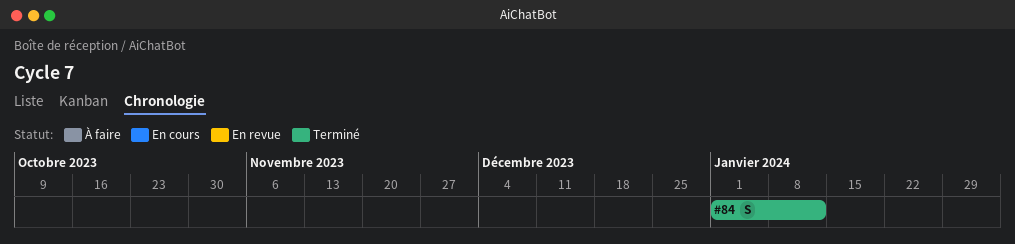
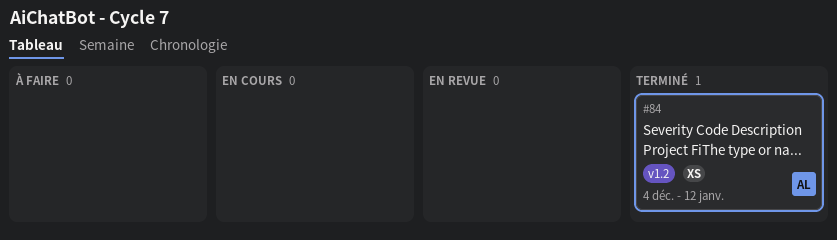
#84, estimate: S -> XS
#84, start: Jan 1 -> Dec 4

